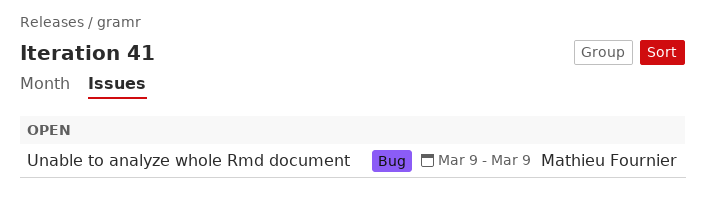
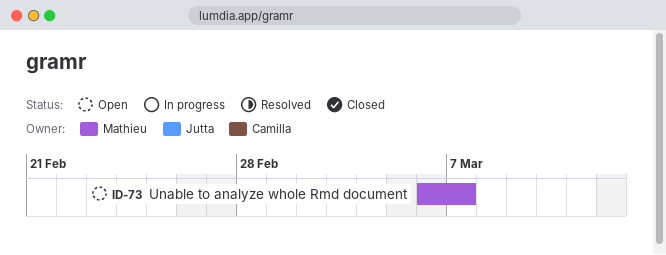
Unable to analyze whole Rmd document, start: Mar 9 -> Mar 6
Unable to analyze whole Rmd document, due: Mar 9 -> Mar 7

